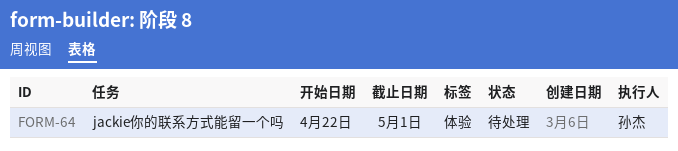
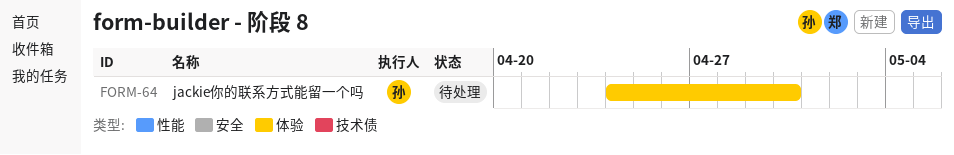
FORM-64, start: Apr 22 -> Apr 24
FORM-64, due: May 1 -> Apr 30

